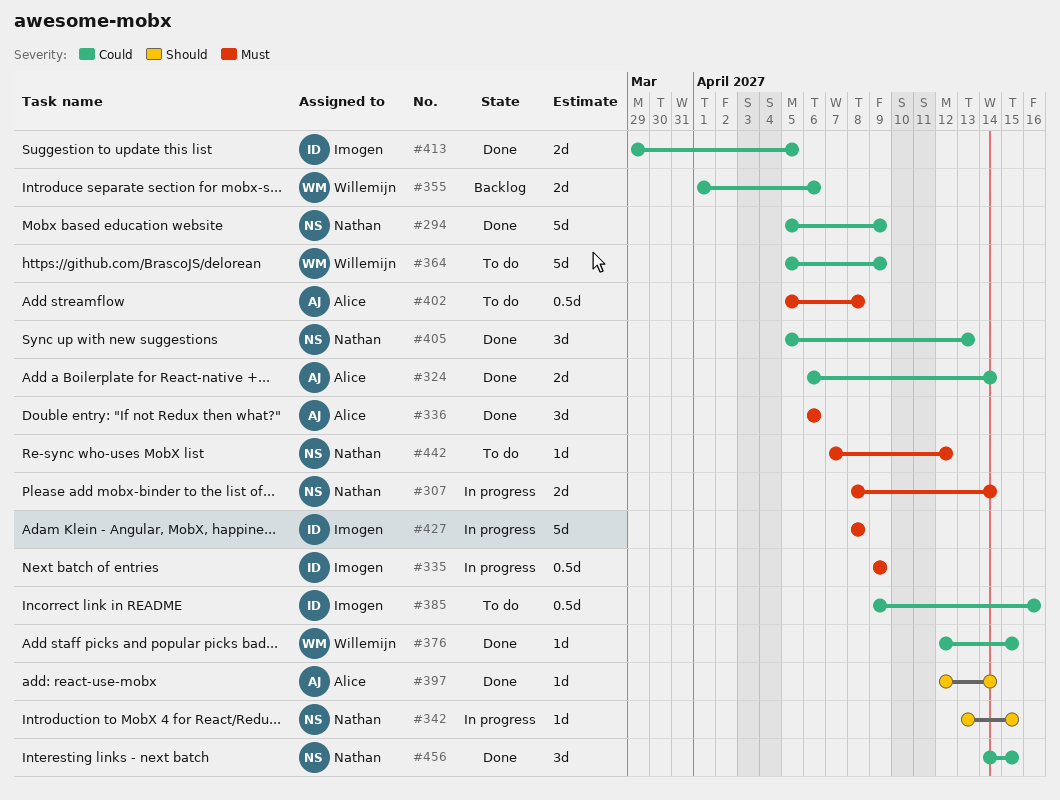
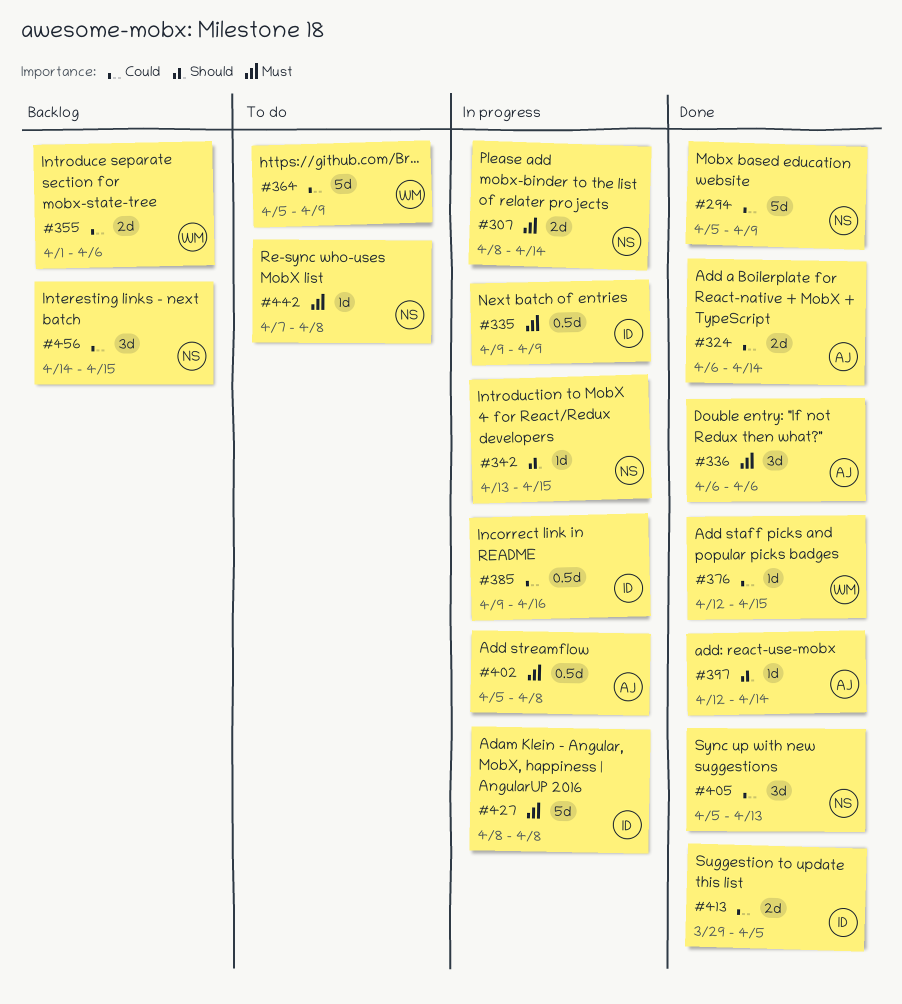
#385, status: To do -> In progress
#402, status: To do -> In progress
#442, due: Apr 12 -> Apr 8
#456, status: Done -> Backlog

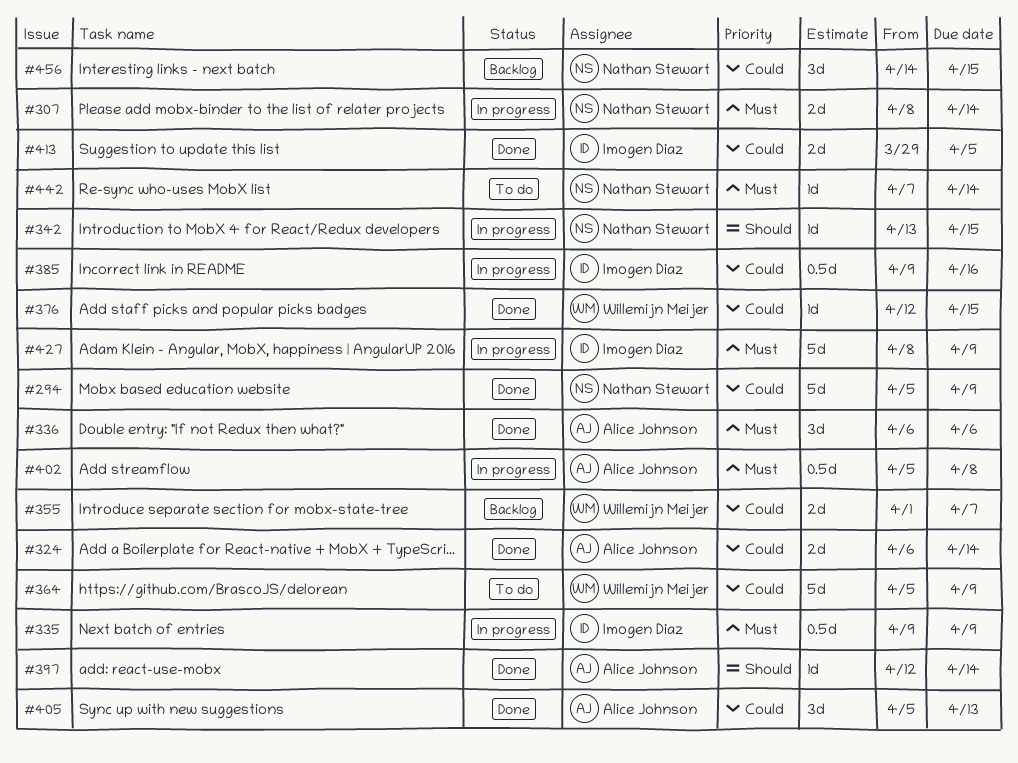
#355, due: Apr 6 -> Apr 7
#405, owner: Nathan Stewart -> Alice Johnson
#427, due: Apr 8 -> Apr 9
#442, due: Apr 8 -> Apr 14

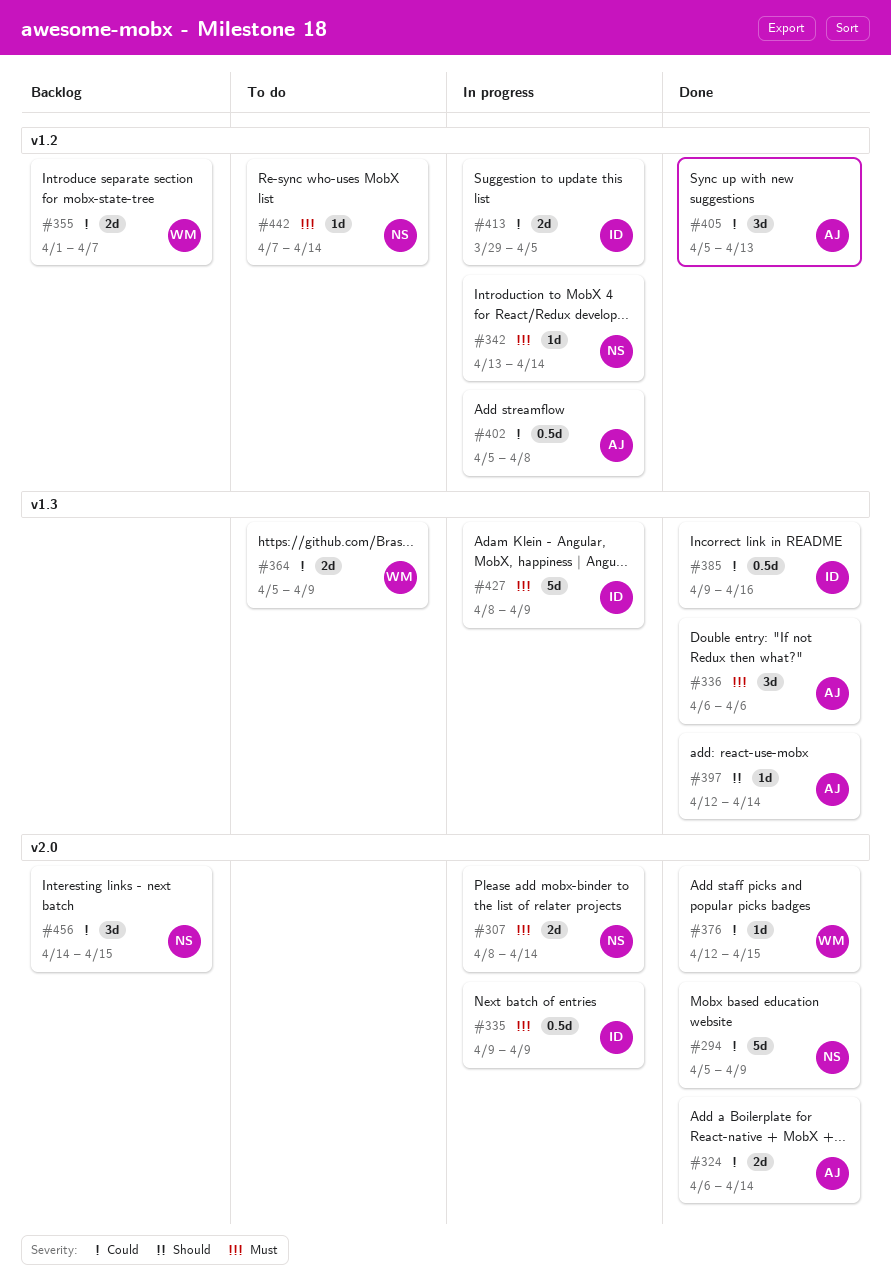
#342, priority: Should -> Must
#342, due: Apr 15 -> Apr 14
#364, estimate: 5d -> 2d
#385, status: In progress -> Done
#402, priority: Must -> Could
#413, status: Done -> In progress

